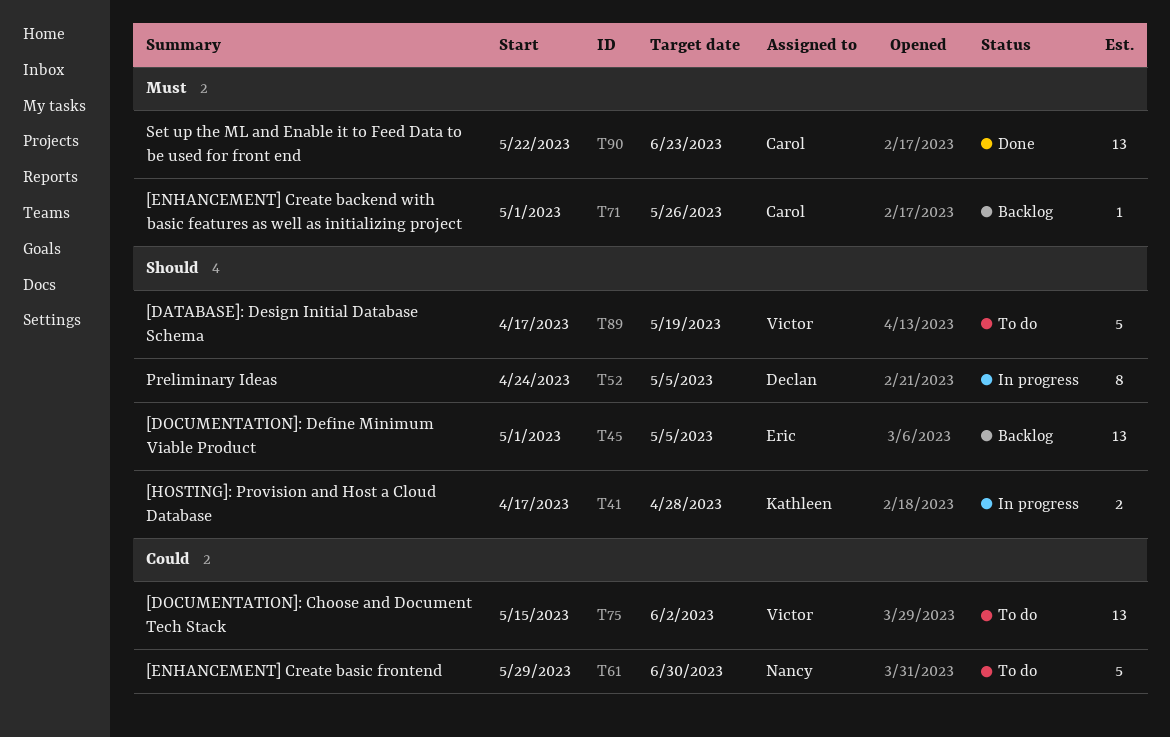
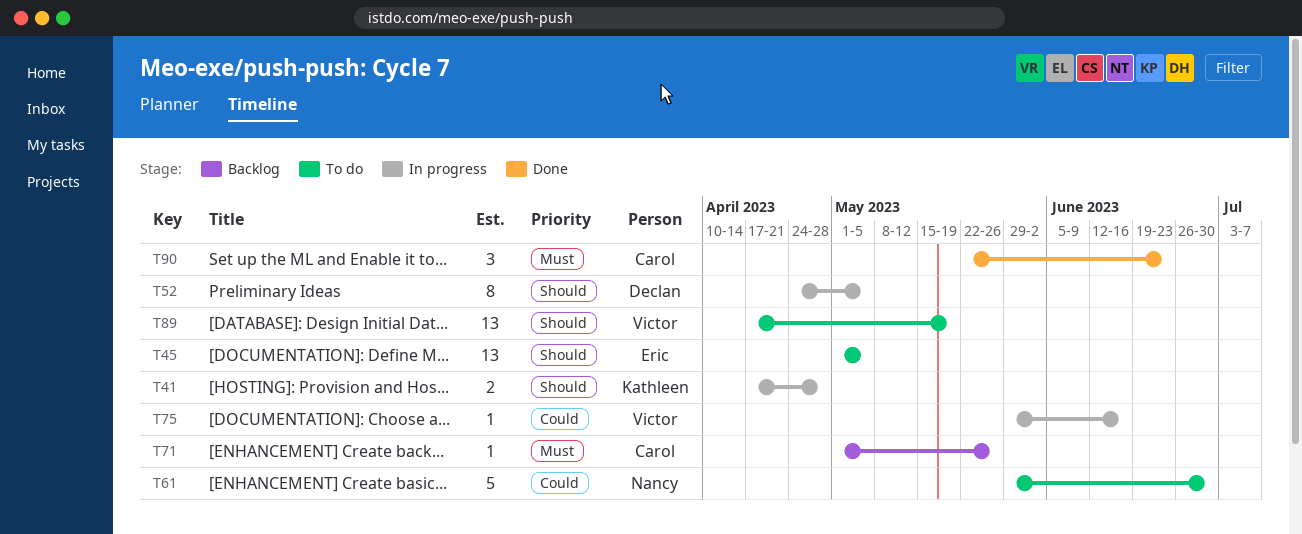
T45, status: Backlog -> To do
T75, status: To do -> In progress
T75, estimate: 13 -> 1
T75, start: May 15 -> May 29
T75, due: Jun 2 -> Jun 16
T89, estimate: 5 -> 13
T90, estimate: 13 -> 3

